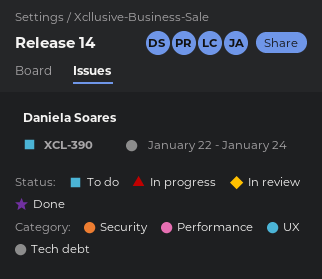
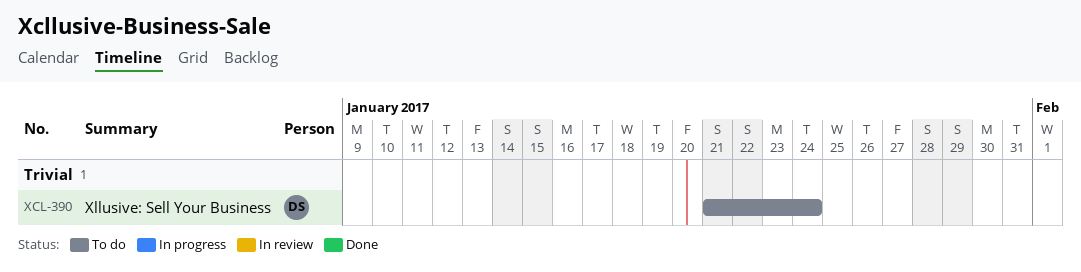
XCL-390, start: Jan 22 -> Jan 21

